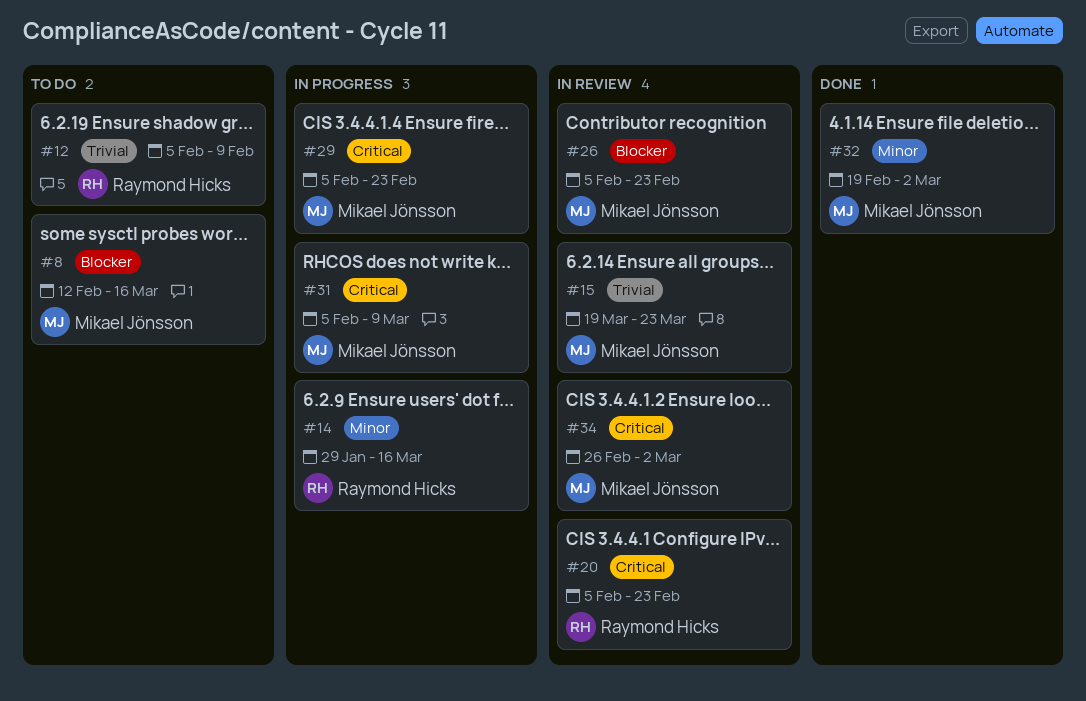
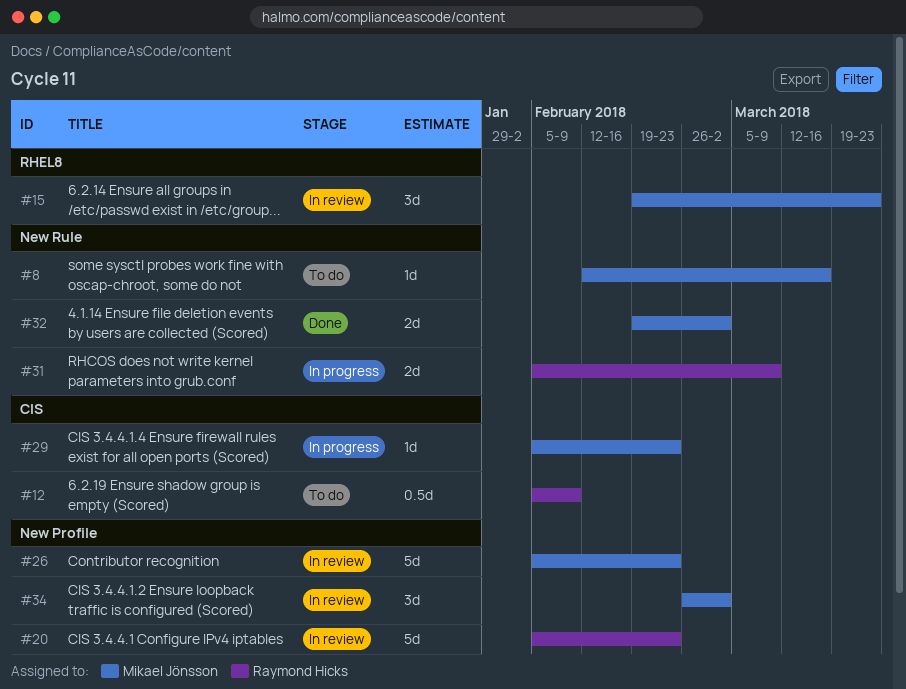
#14: present -> none
#15, start: Mar 19 -> Feb 19
#31, owner: Mikael Jönsson -> Raymond Hicks

